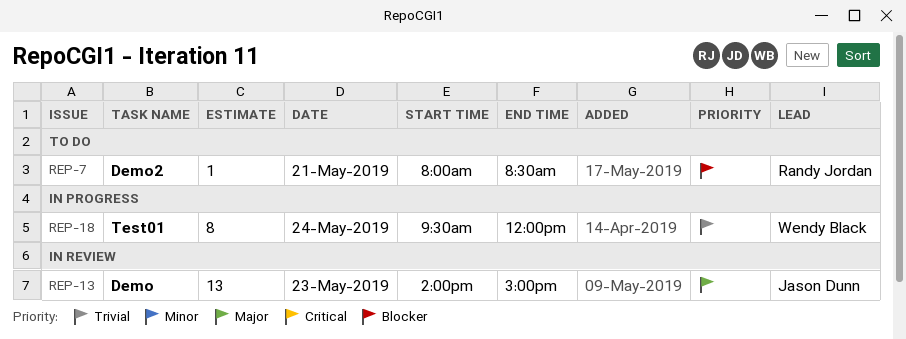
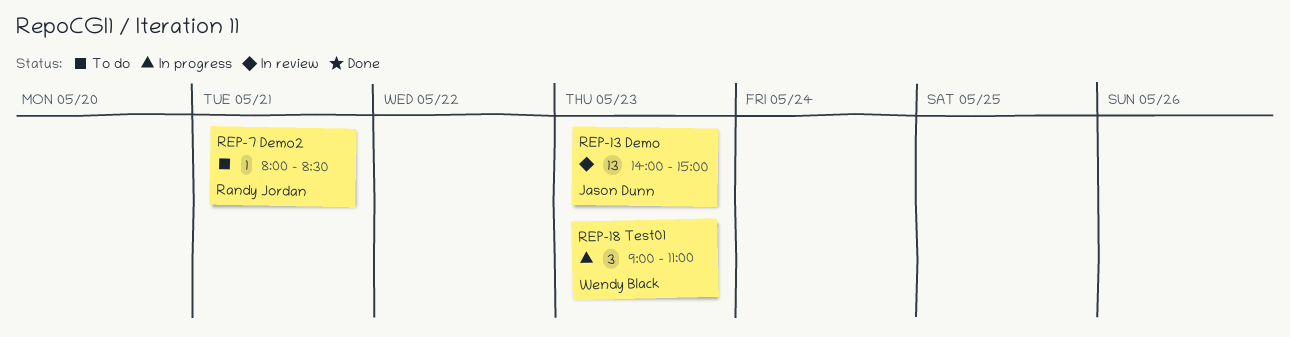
REP-18, estimate: 8 -> 3
REP-18, day: May 24 -> May 23
REP-18, begins: 09:30 -> 09:00
REP-18, ends: 12:00 -> 11:00

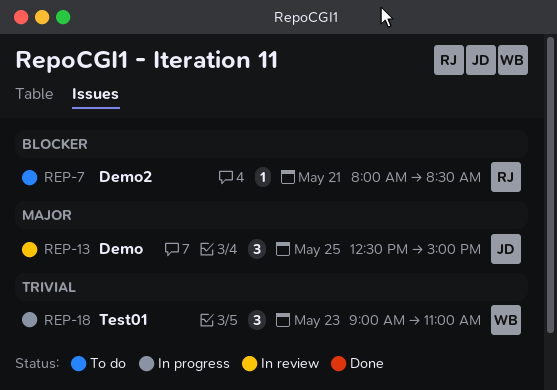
REP-13, estimate: 13 -> 3
REP-13, day: May 23 -> May 25
REP-13, begins: 14:00 -> 12:30

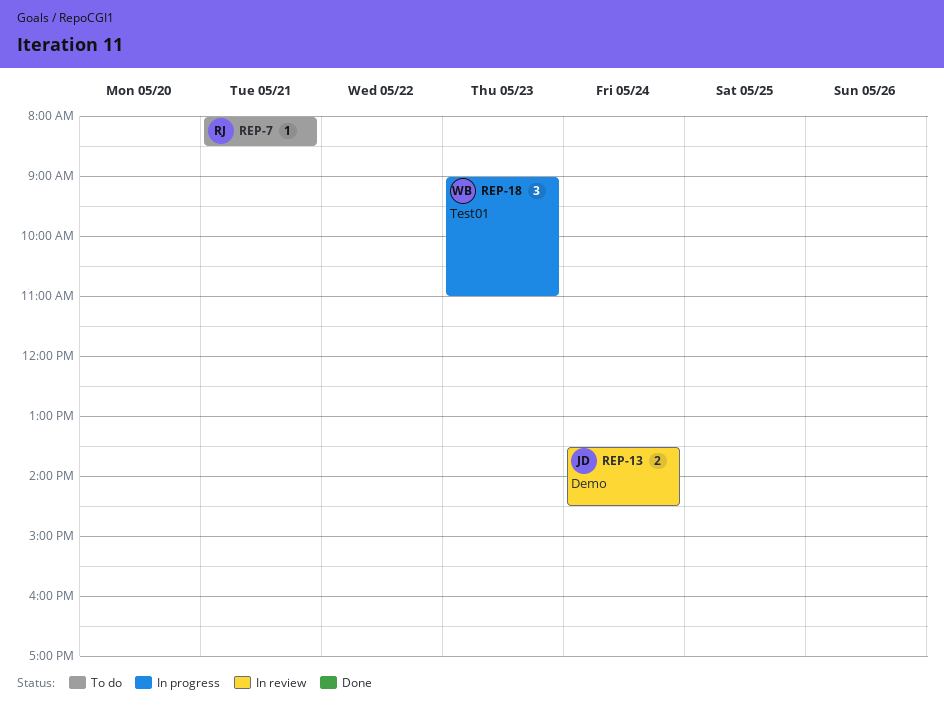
REP-13, estimate: 3 -> 2
REP-13, day: May 25 -> May 24
REP-13, begins: 12:30 -> 13:30
REP-13, ends: 15:00 -> 14:30

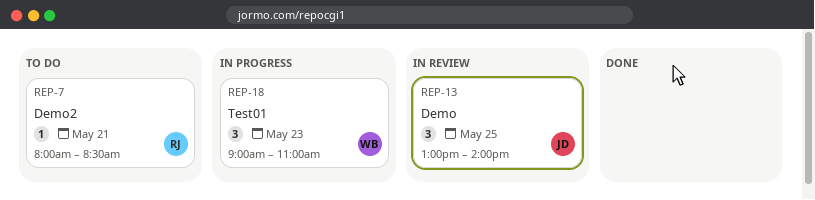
REP-13, estimate: 2 -> 3
REP-13, day: May 24 -> May 25
REP-13, begins: 13:30 -> 13:00
REP-13, ends: 14:30 -> 14:00

